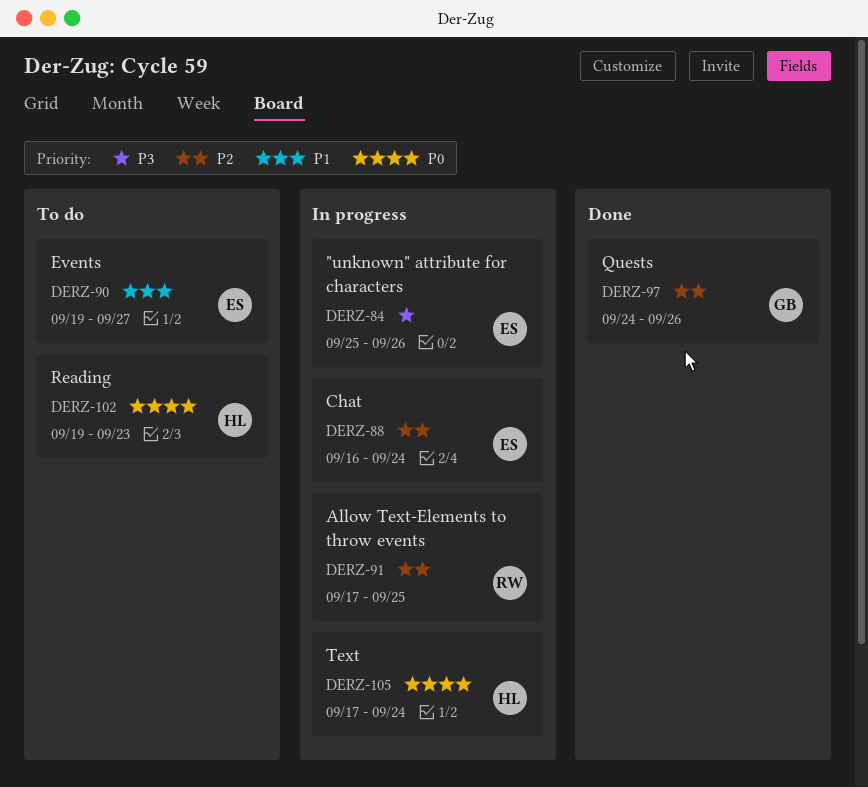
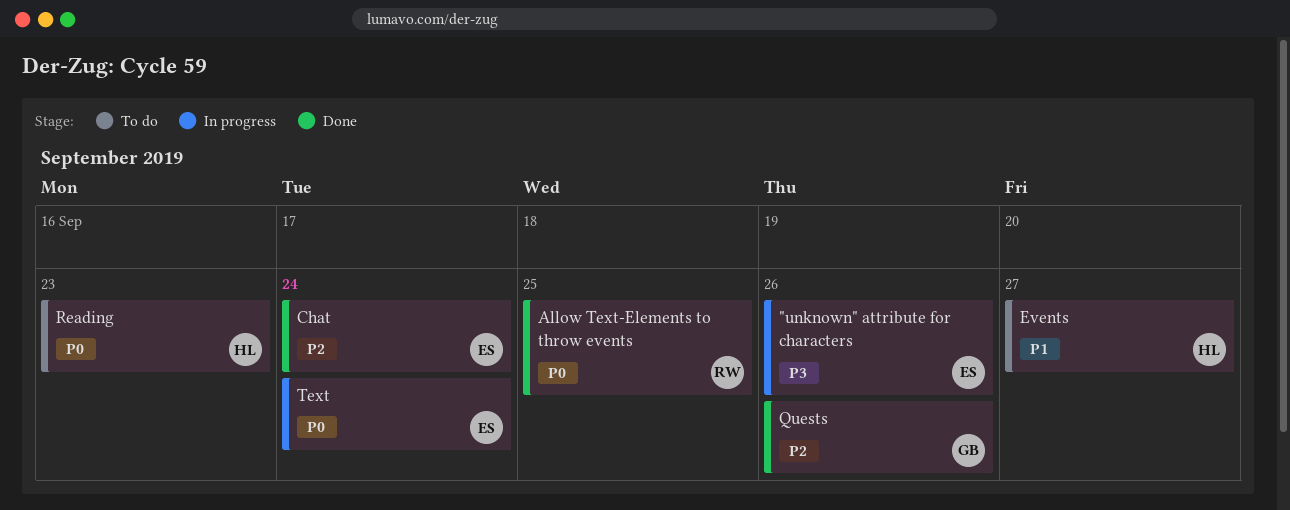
Allow Text-Elements to throw events, status: In progress -> Done
Allow Text-Elements to throw events, priority: P2 -> P0
Chat, status: In progress -> Done
Events, owner: ES -> HL
Text, owner: HL -> ES

